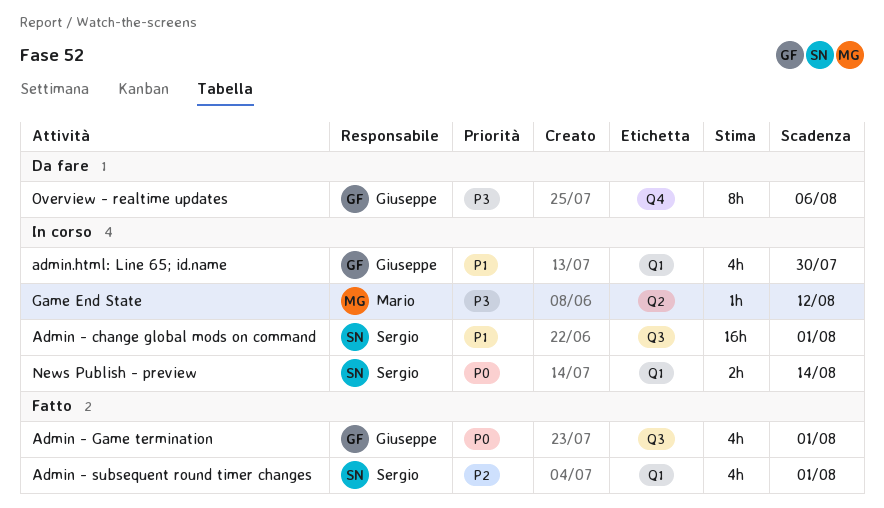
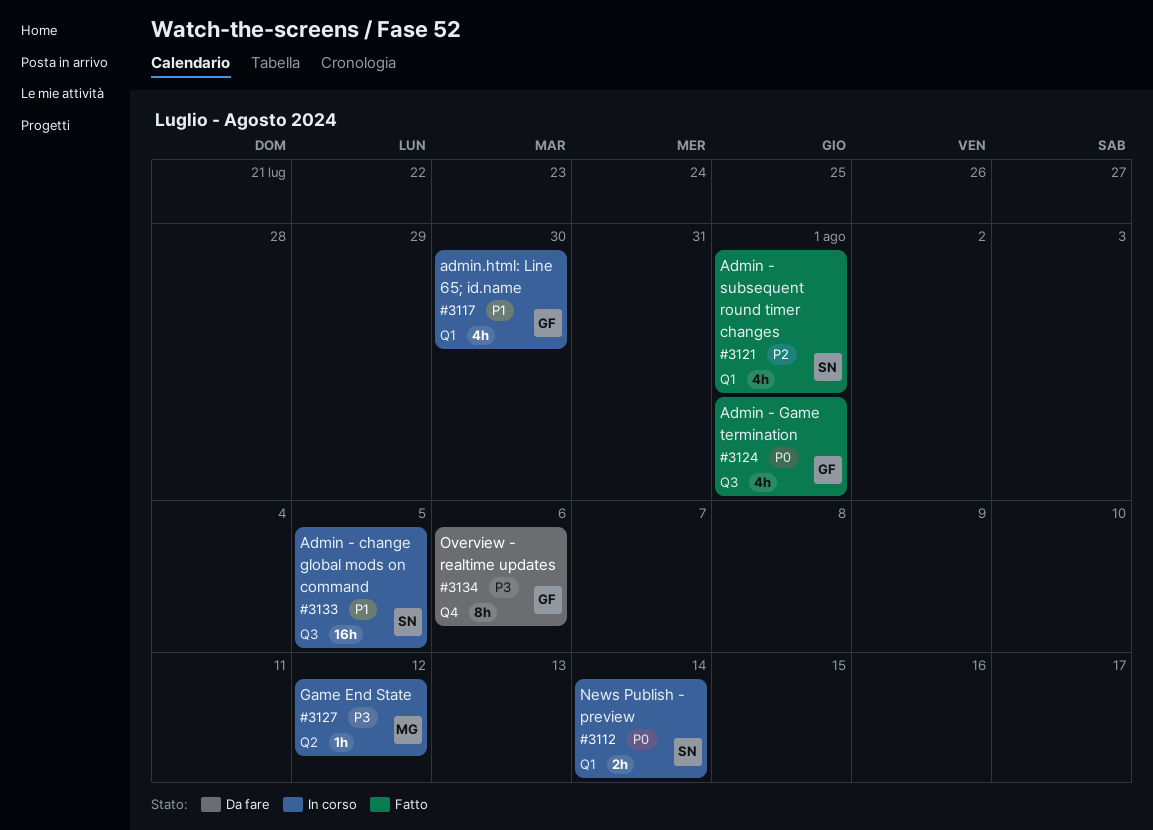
Admin - change global mods on command, due: Aug 1 -> Aug 5

